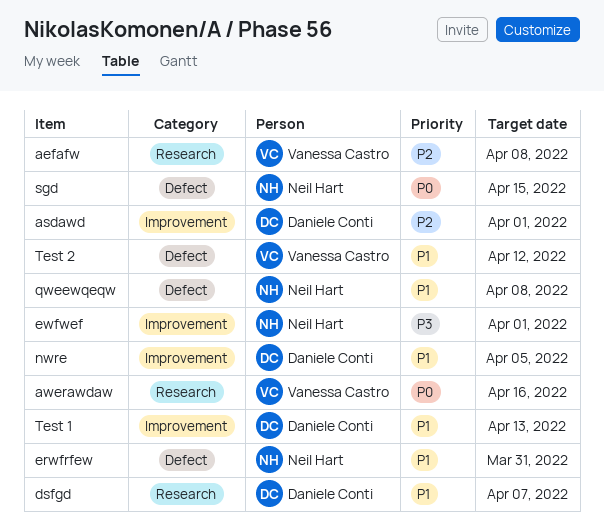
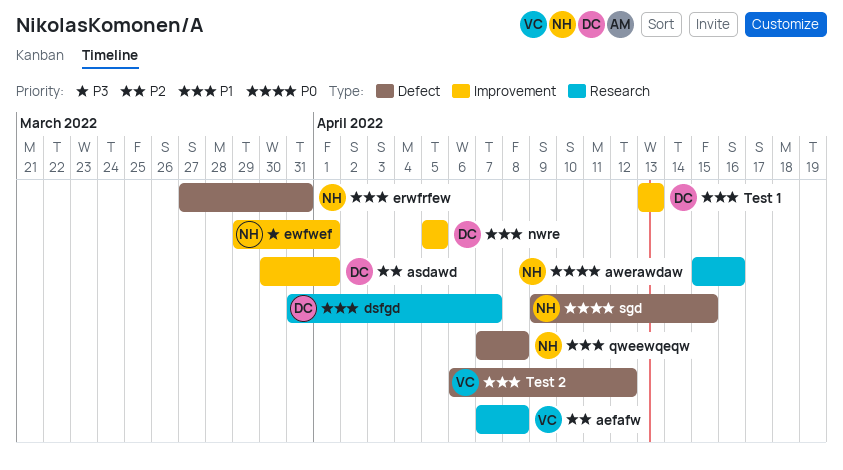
awerawdaw, owner: Vanessa Castro -> Neil Hart

